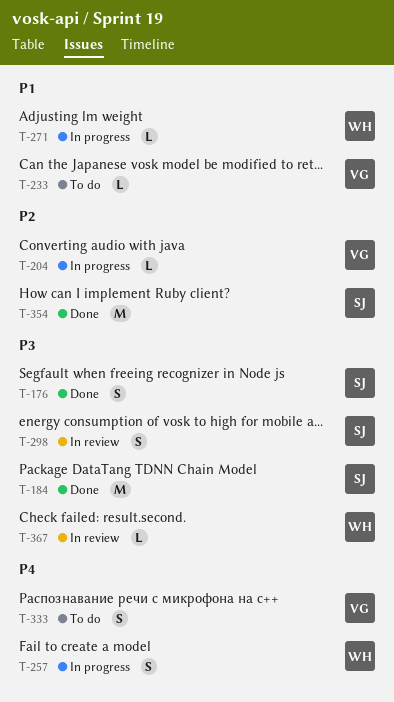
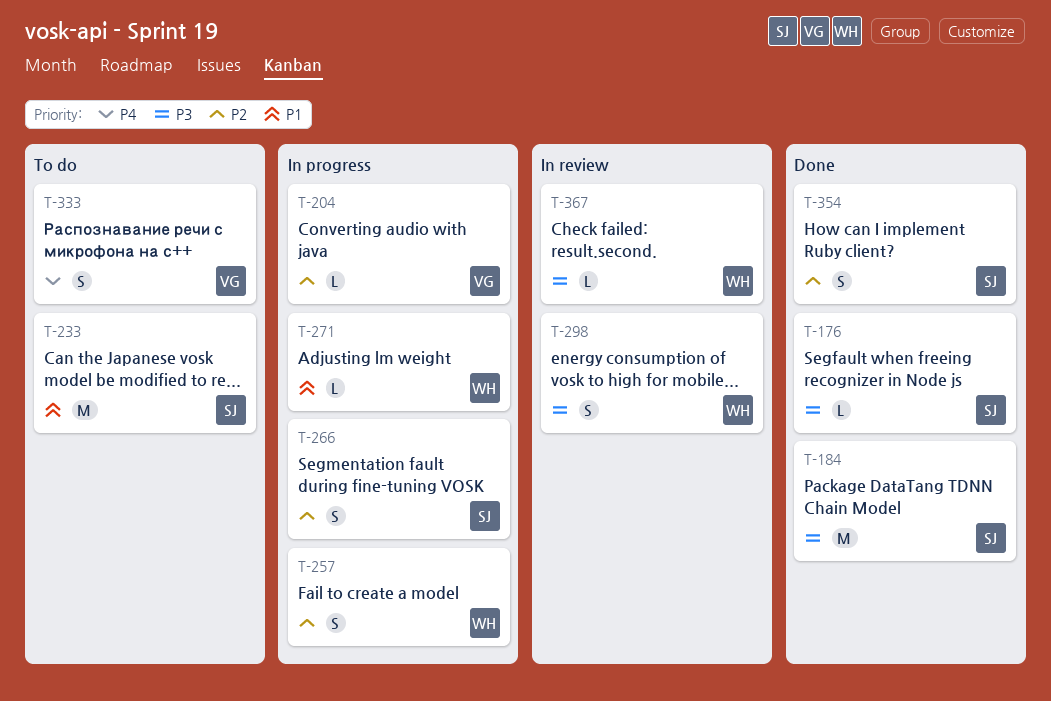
T-176, estimate: S -> L
T-233, owner: VG -> SJ
T-233, estimate: L -> M
T-257, priority: P4 -> P2
T-266: none -> present
T-298, owner: SJ -> WH
T-354, estimate: M -> S

